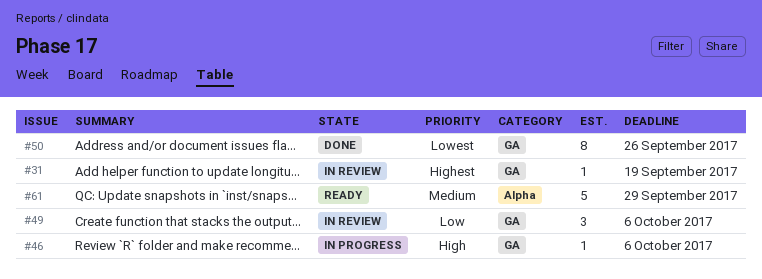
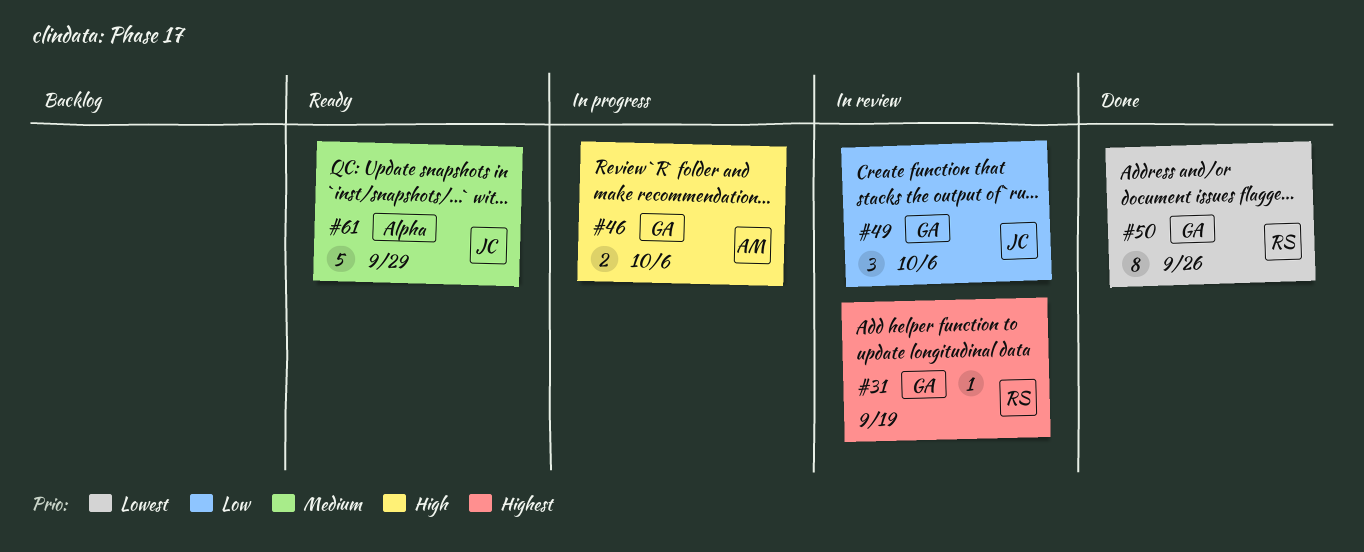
#46, estimate: 1 -> 2

